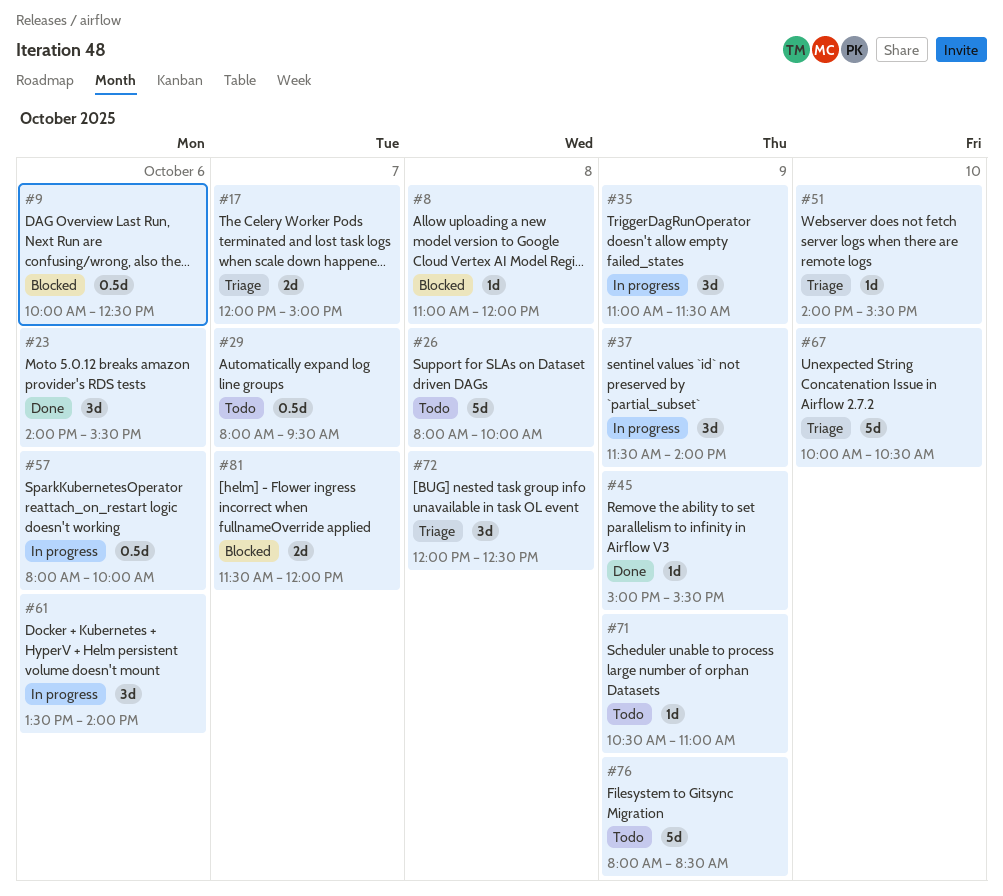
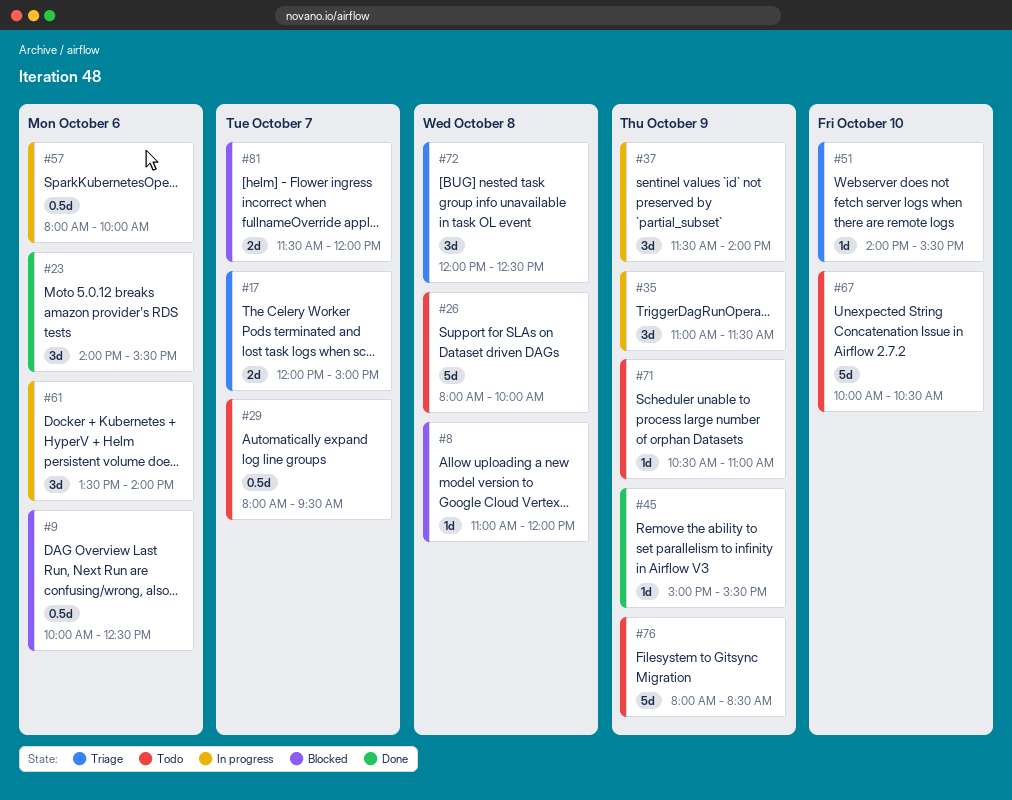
#67, status: Triage -> Todo

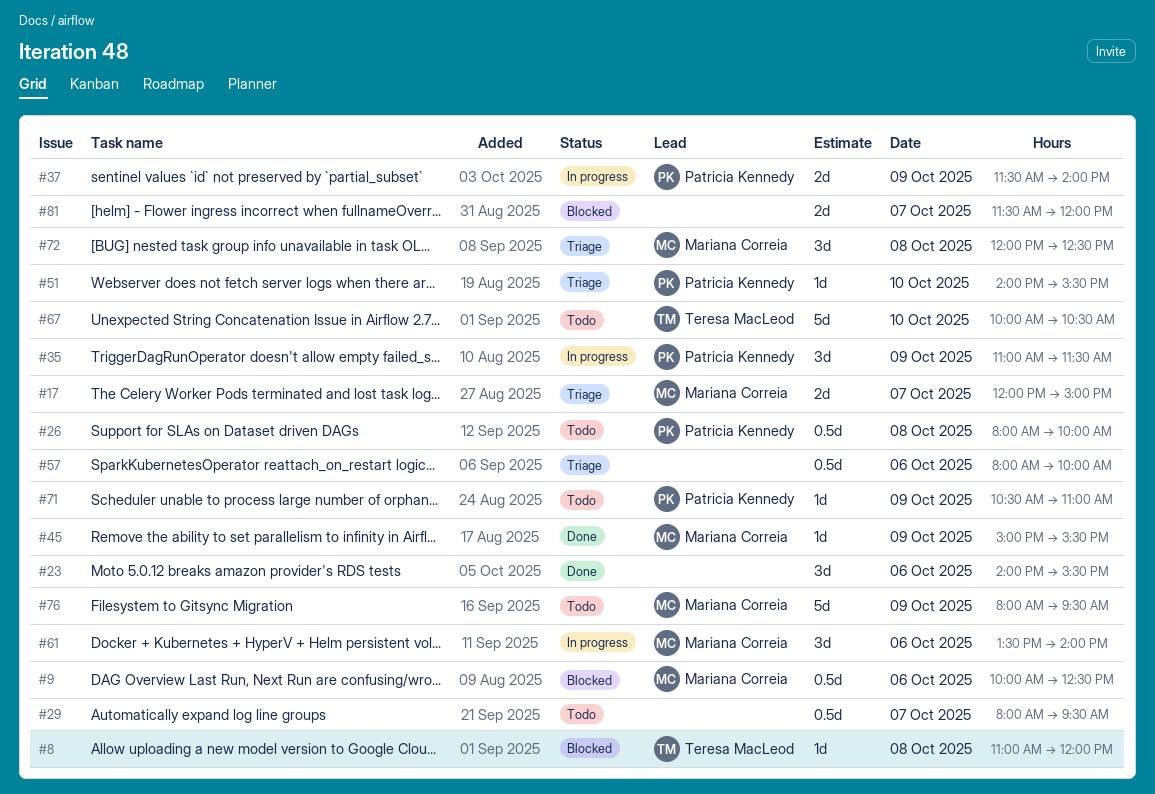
#26, estimate: 5d -> 0.5d
#37, estimate: 3d -> 2d
#57, status: In progress -> Triage
#76, ends: 08:30 -> 09:30

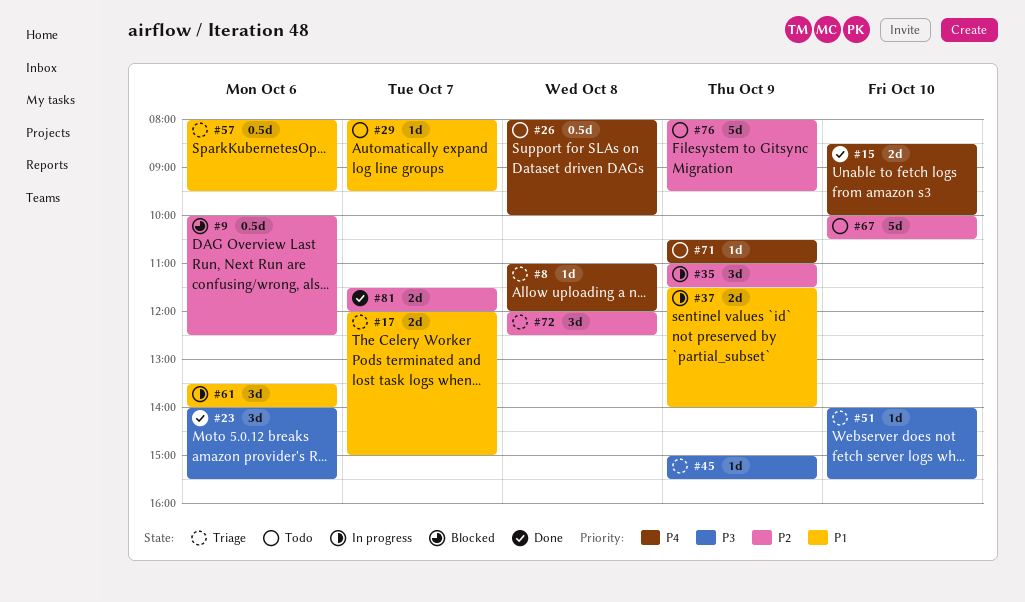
#8, status: Blocked -> Triage
#15: none -> present
#29, estimate: 0.5d -> 1d
#45, status: Done -> Triage
#57, ends: 10:00 -> 09:30
#81, status: Blocked -> Done

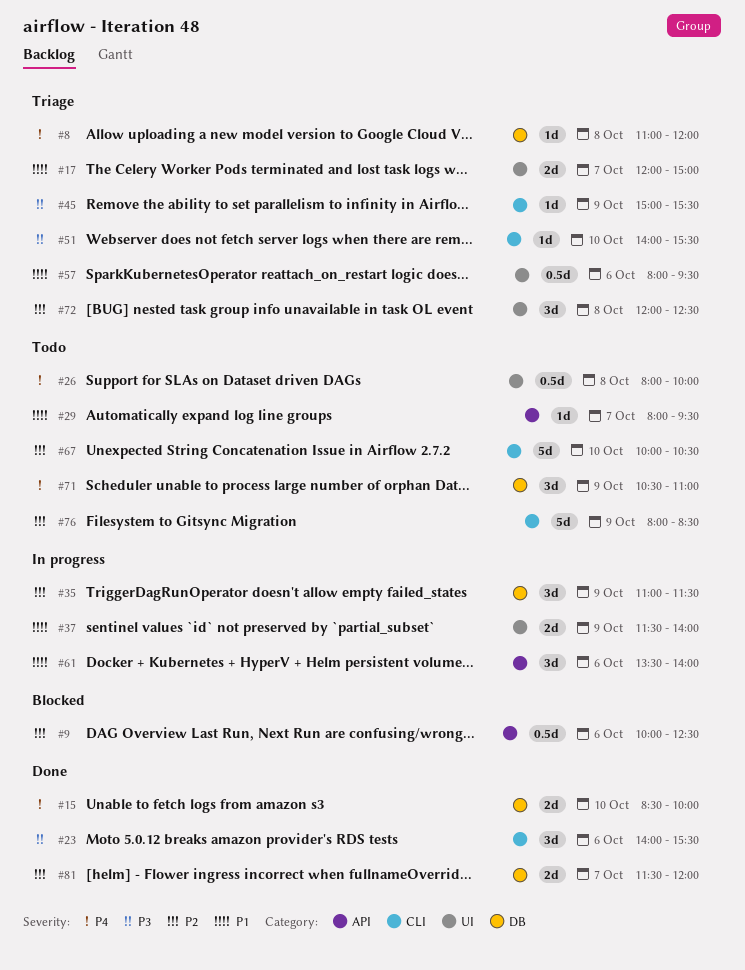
#71, estimate: 1d -> 3d
#76, ends: 09:30 -> 08:30

